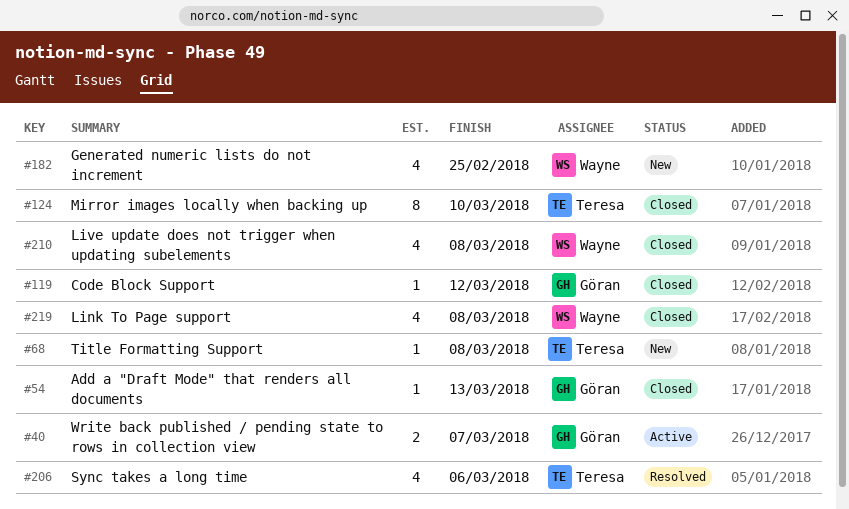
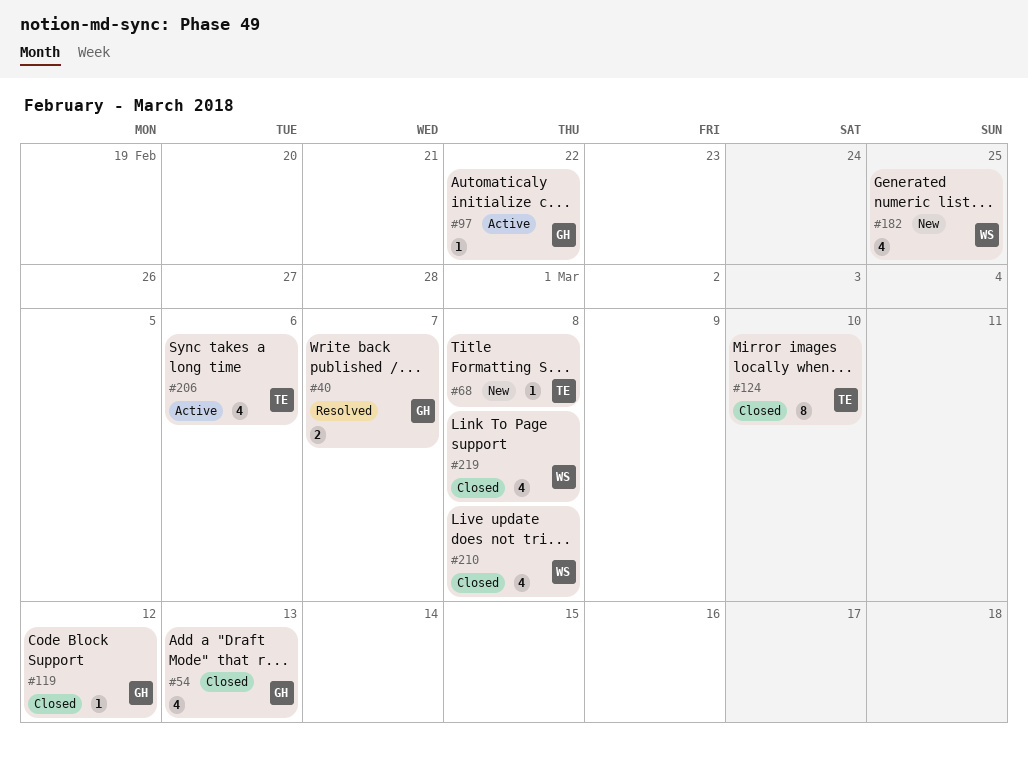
#40, status: Active -> Resolved
#54, estimate: 1 -> 4
#97: none -> present
#206, status: Resolved -> Active

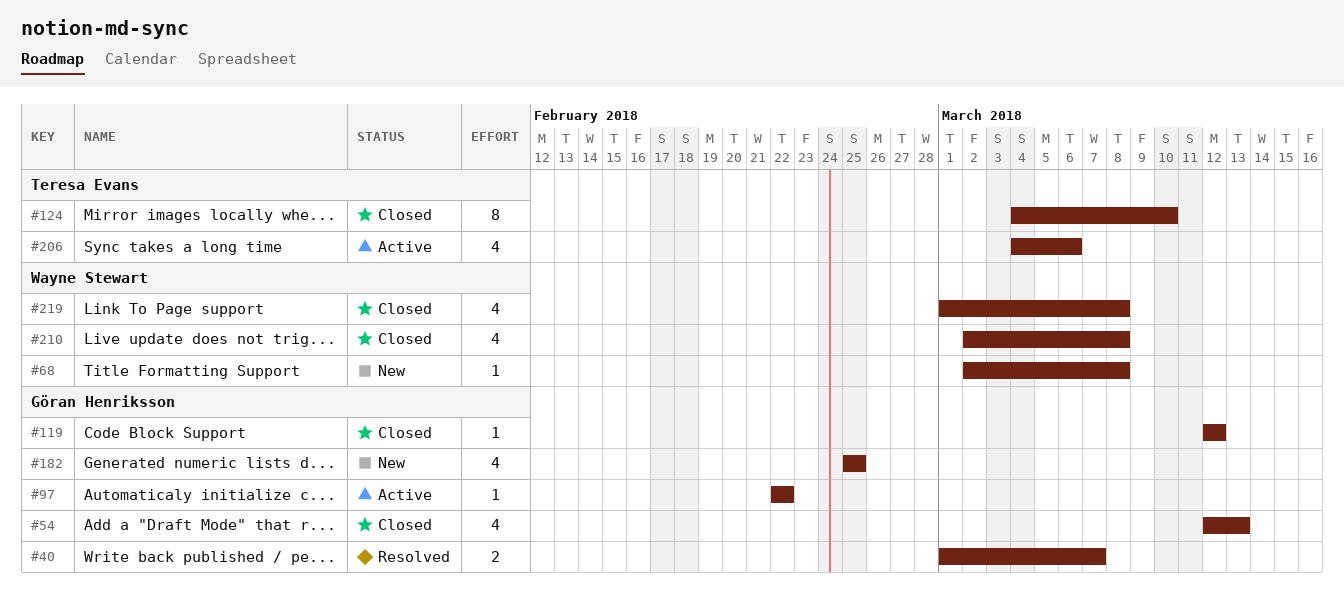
#68, owner: Teresa Evans -> Wayne Stewart
#182, owner: Wayne Stewart -> Göran Henriksson

